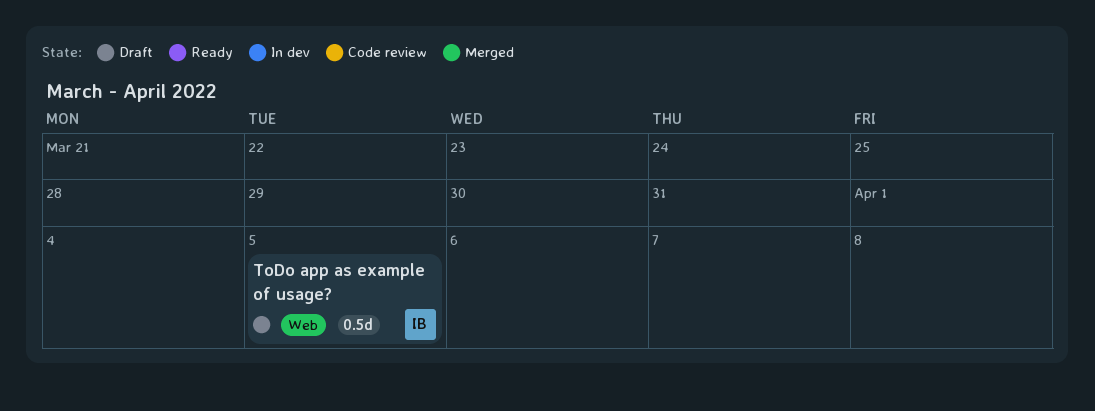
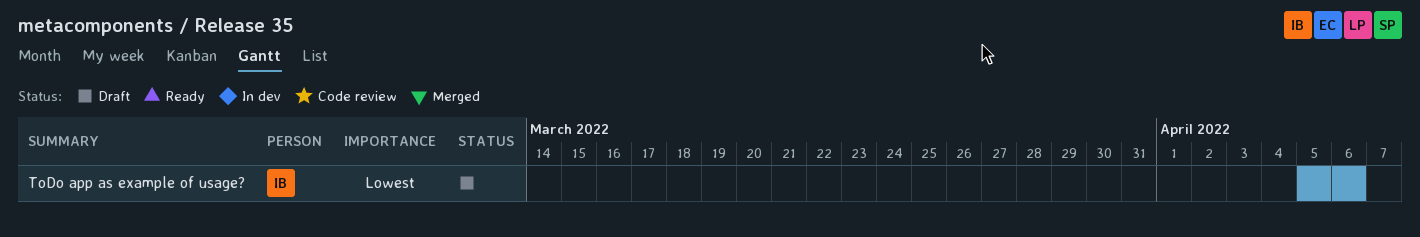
ToDo app as example of usage?, due: Apr 5 -> Apr 6

